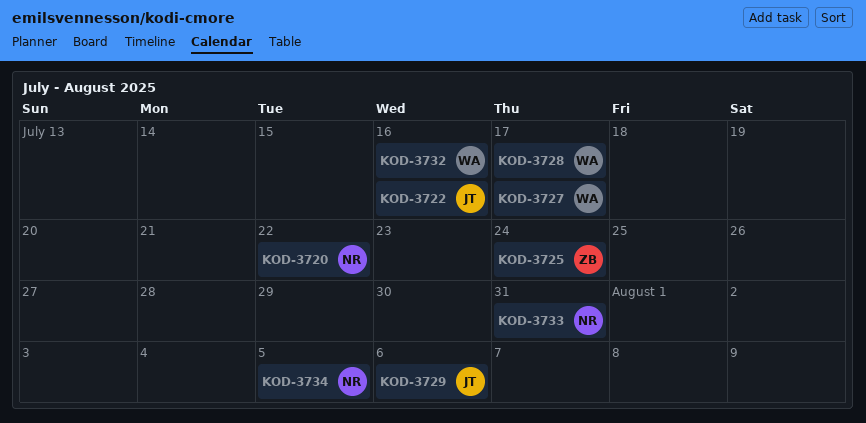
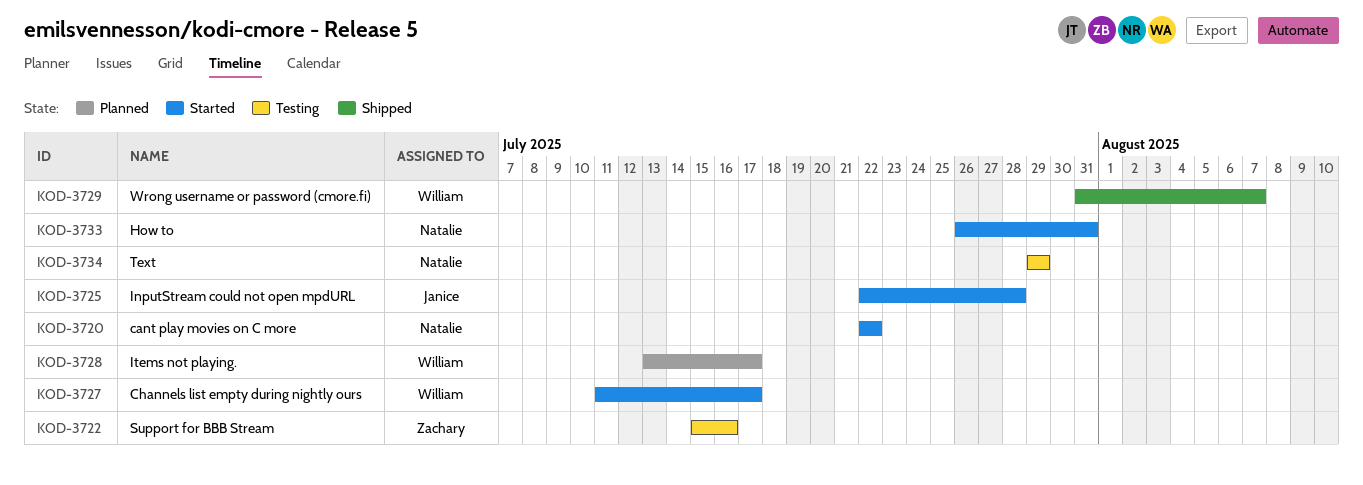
KOD-3722, owner: Janice -> Zachary
KOD-3725, owner: Zachary -> Janice
KOD-3725, due: Jul 24 -> Jul 28
KOD-3729, owner: Janice -> William
KOD-3729, due: Aug 6 -> Aug 7
KOD-3732: present -> none
KOD-3734, due: Aug 5 -> Jul 29

